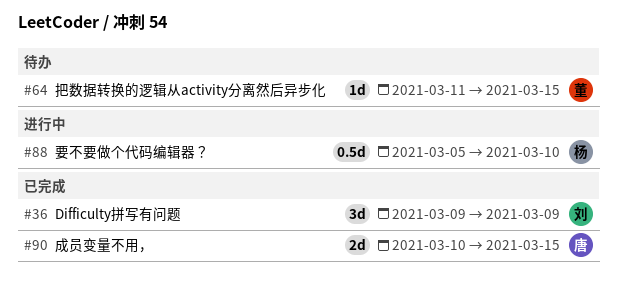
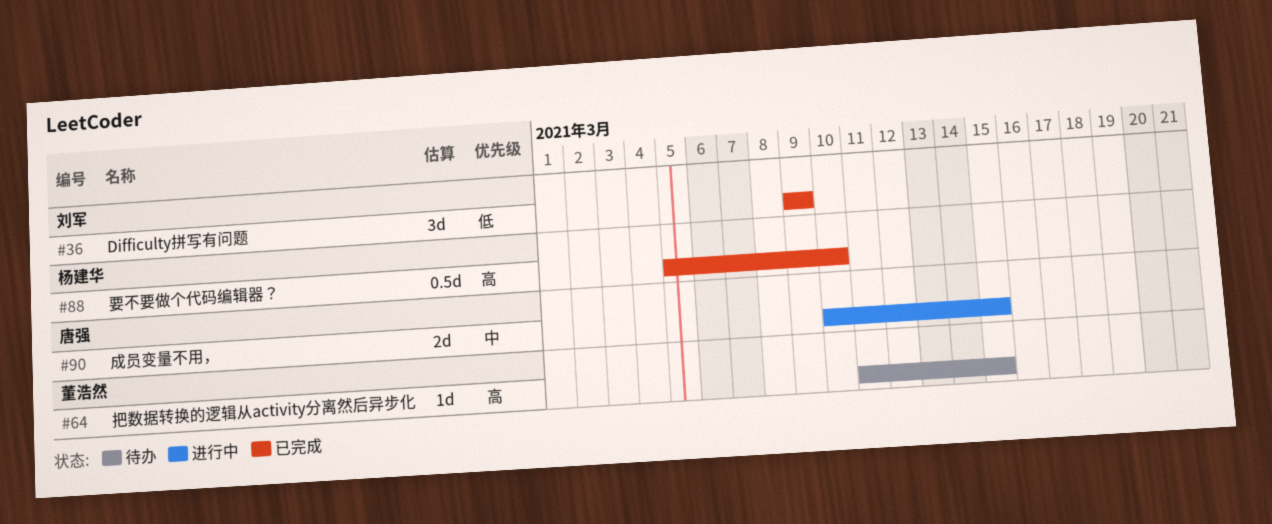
#88, status: 进行中 -> 已完成
#90, status: 已完成 -> 进行中

